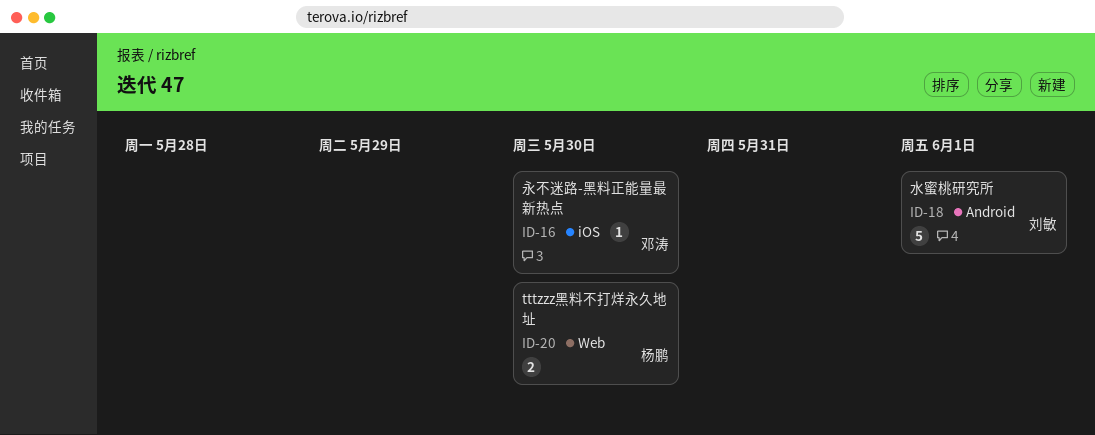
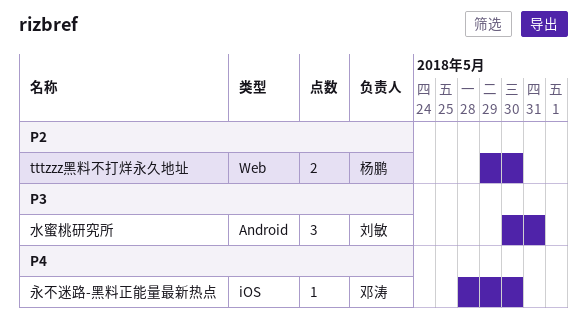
水蜜桃研究所, estimate: 5 -> 3
水蜜桃研究所, due: Jun 1 -> May 31

